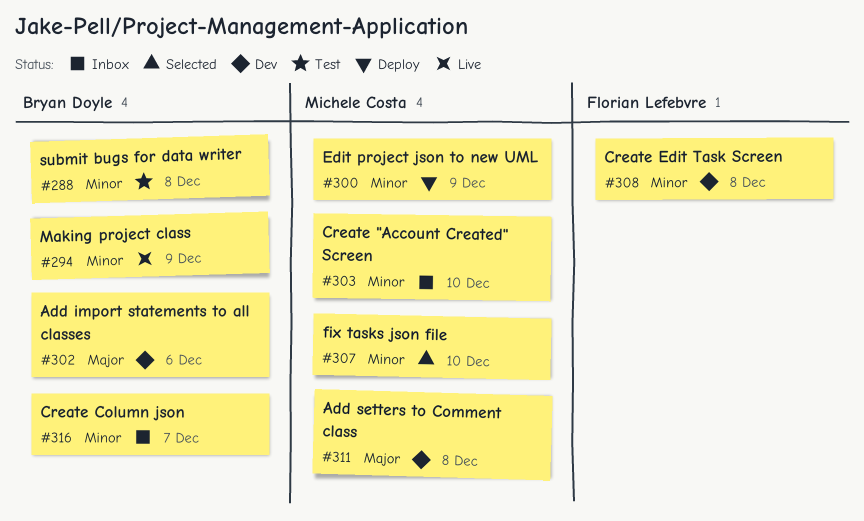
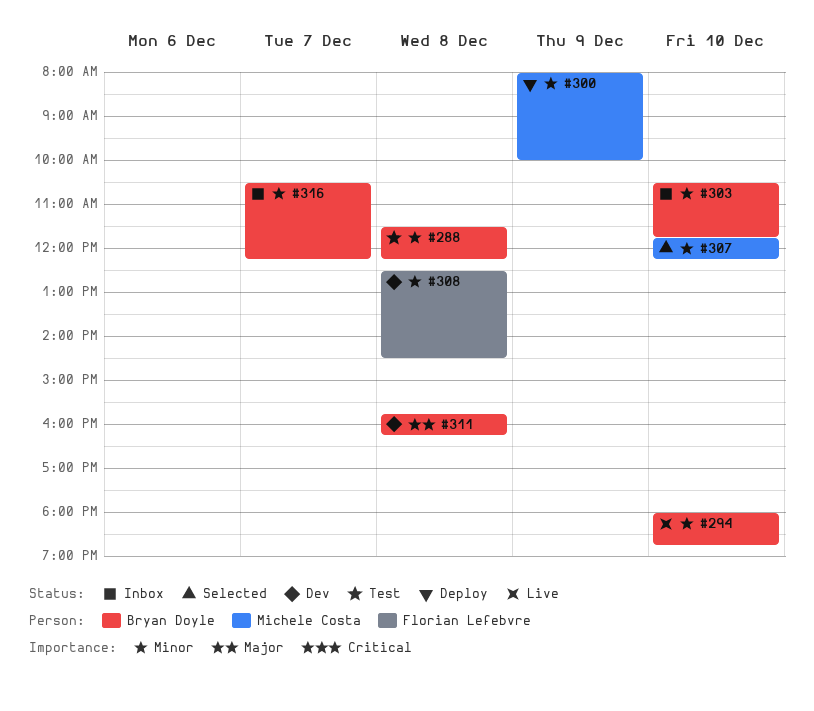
#294, day: Dec 9 -> Dec 10
#302: present -> none
#303, owner: Michele Costa -> Bryan Doyle
#311, owner: Michele Costa -> Bryan Doyle

